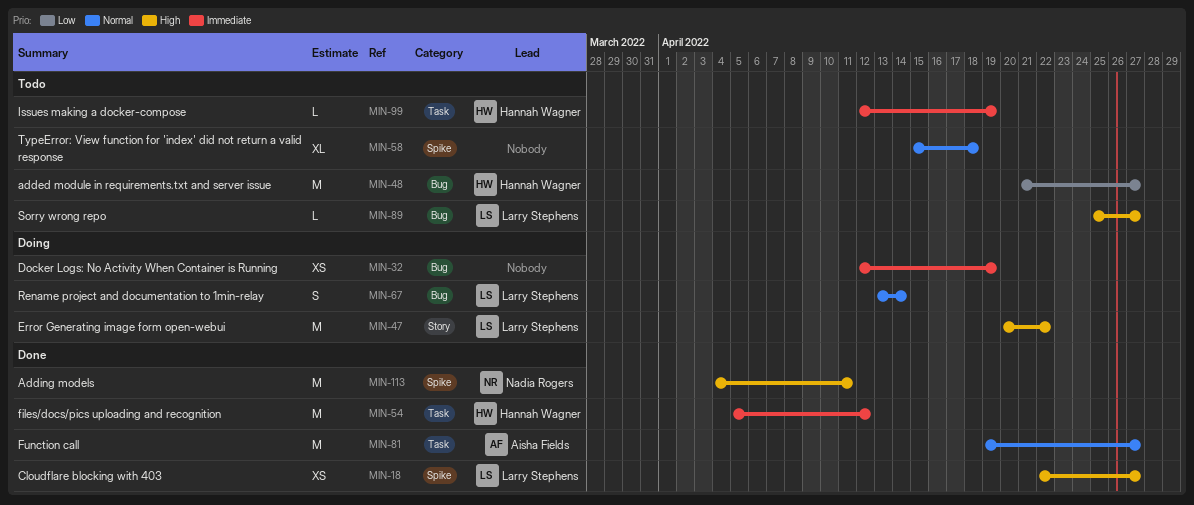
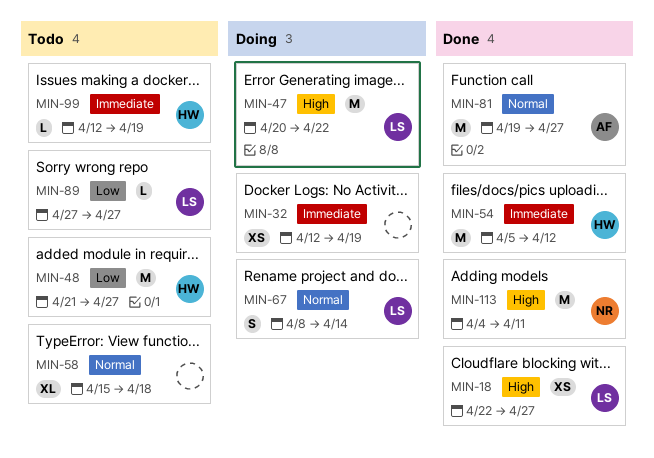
MIN-67, start: Apr 13 -> Apr 8
MIN-89, priority: High -> Low
MIN-89, start: Apr 25 -> Apr 27

